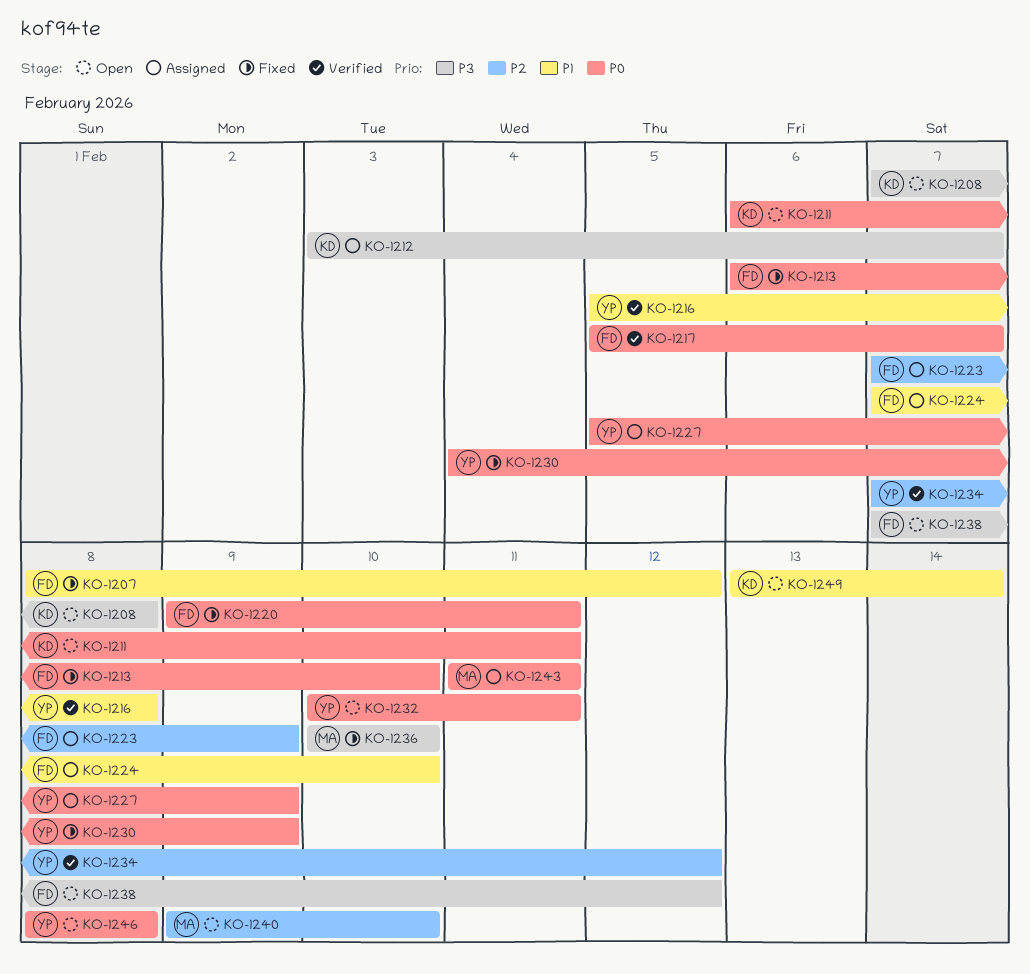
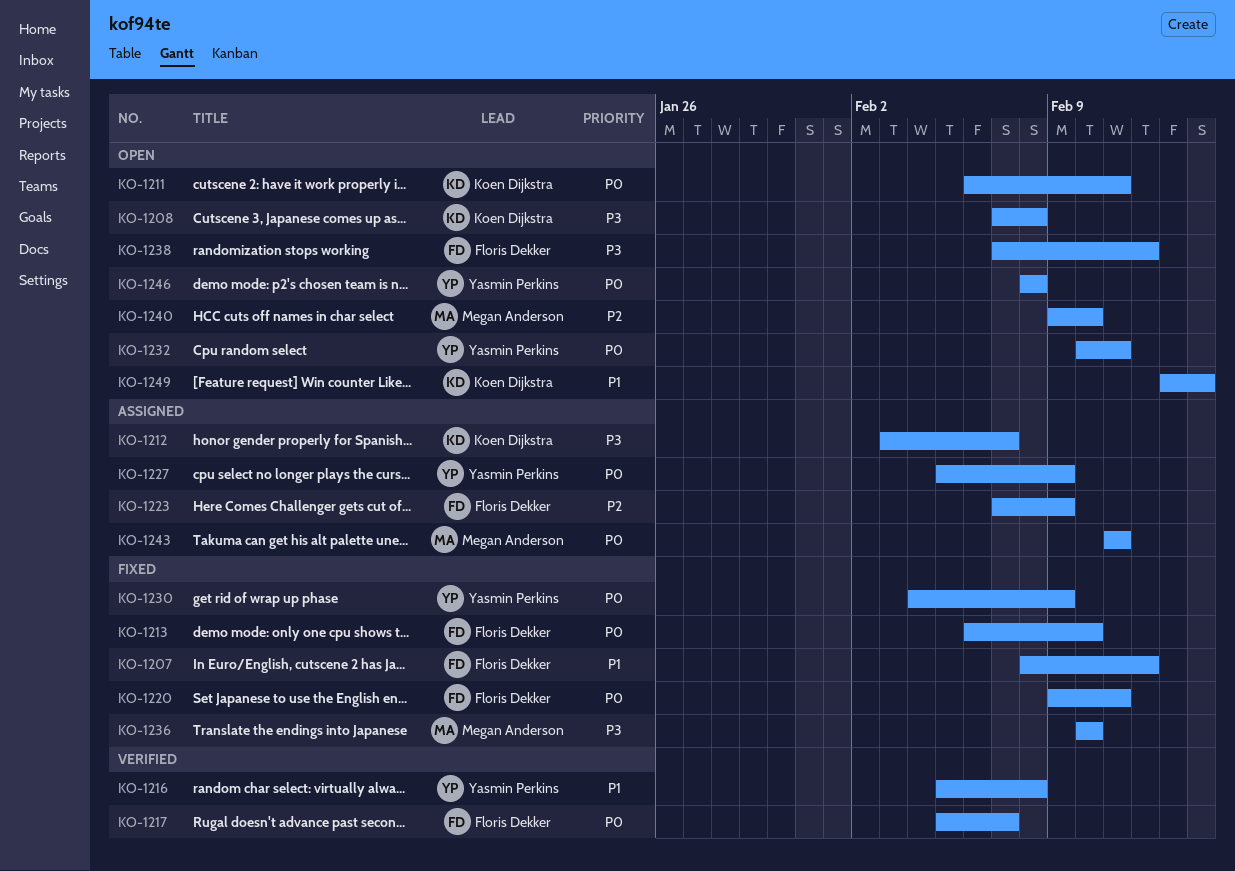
KO-1224: present -> none
KO-1234: present -> none

